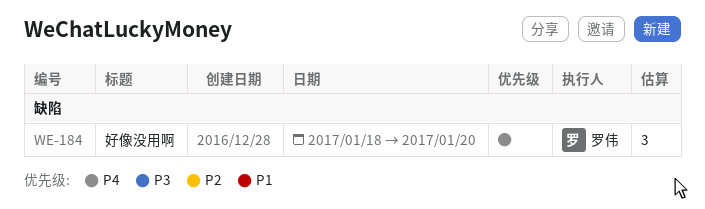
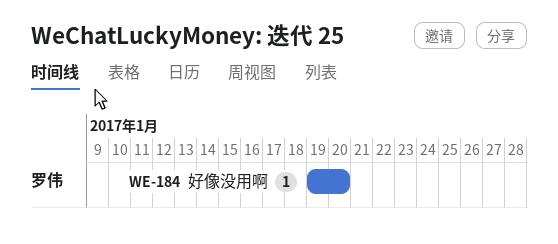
WE-184, estimate: 3 -> 1
WE-184, start: Jan 18 -> Jan 19

